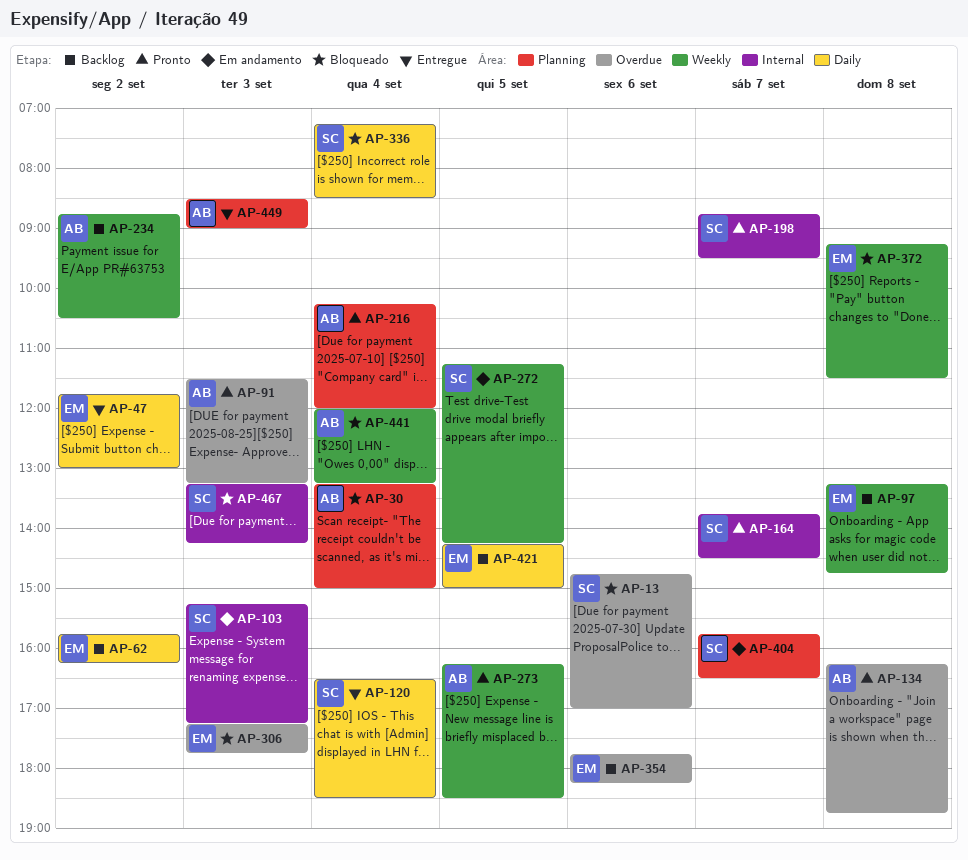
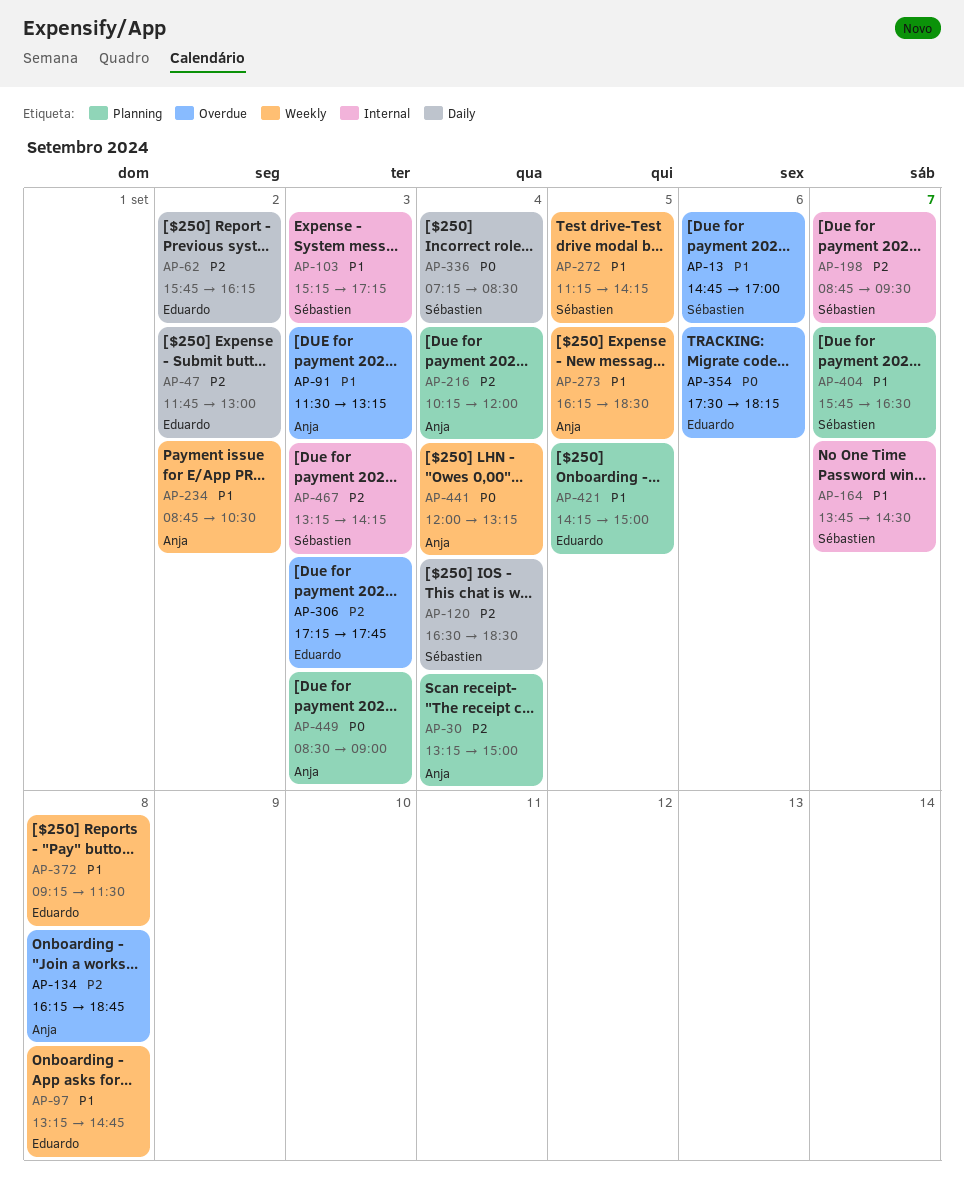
AP-354, begins: 17:45 -> 17:30
AP-421, label: Daily -> Planning

